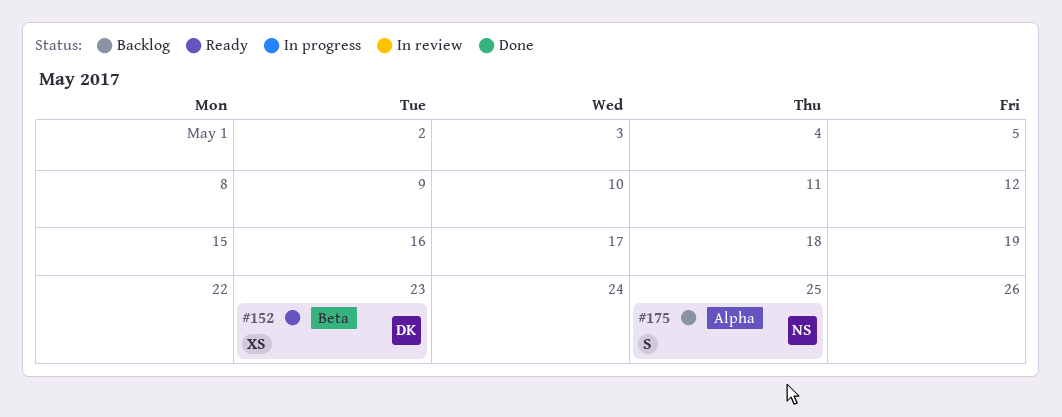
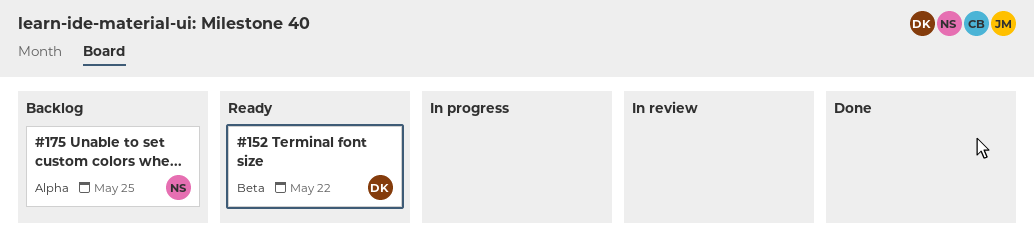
#152, due: May 23 -> May 22

